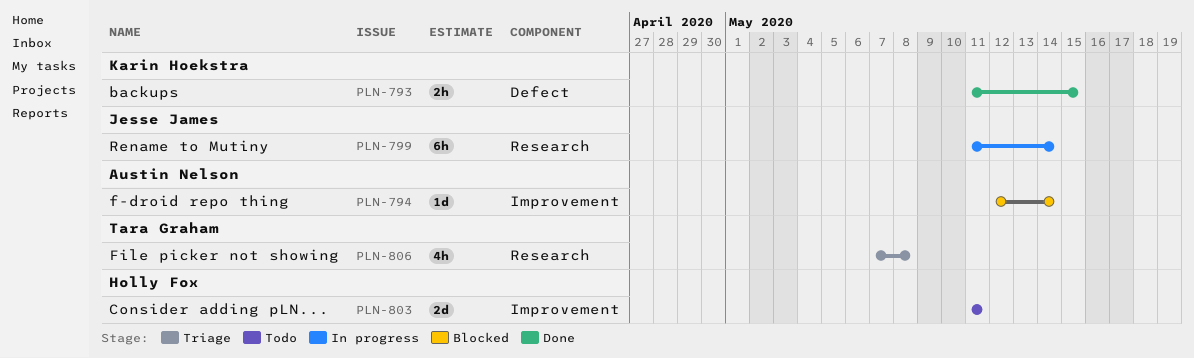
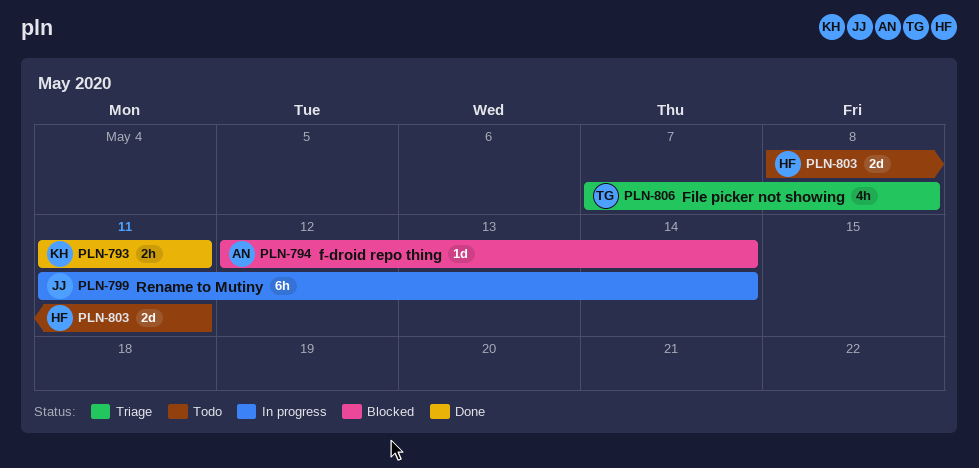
PLN-793, due: May 15 -> May 11
PLN-803, start: May 11 -> May 8

